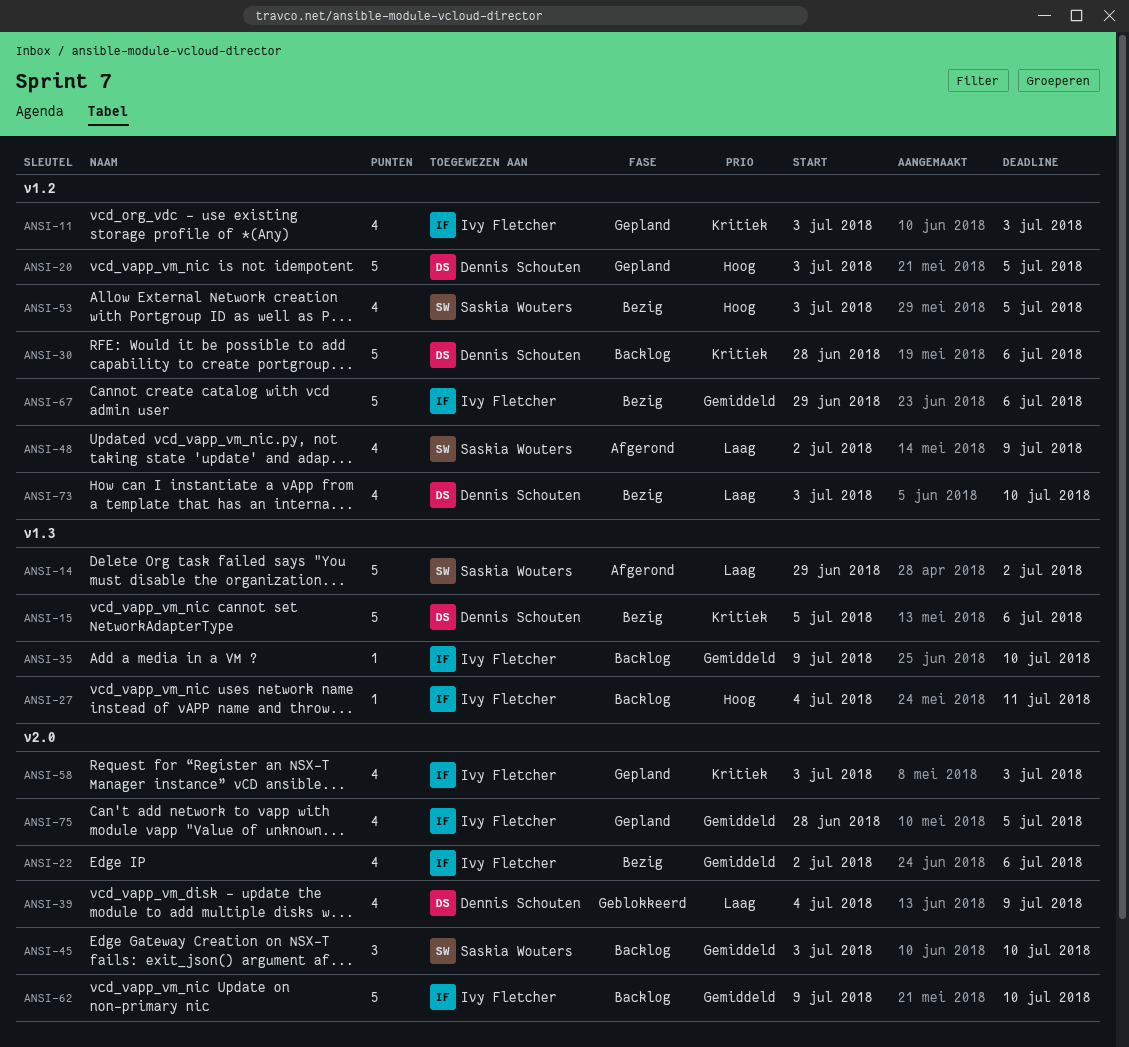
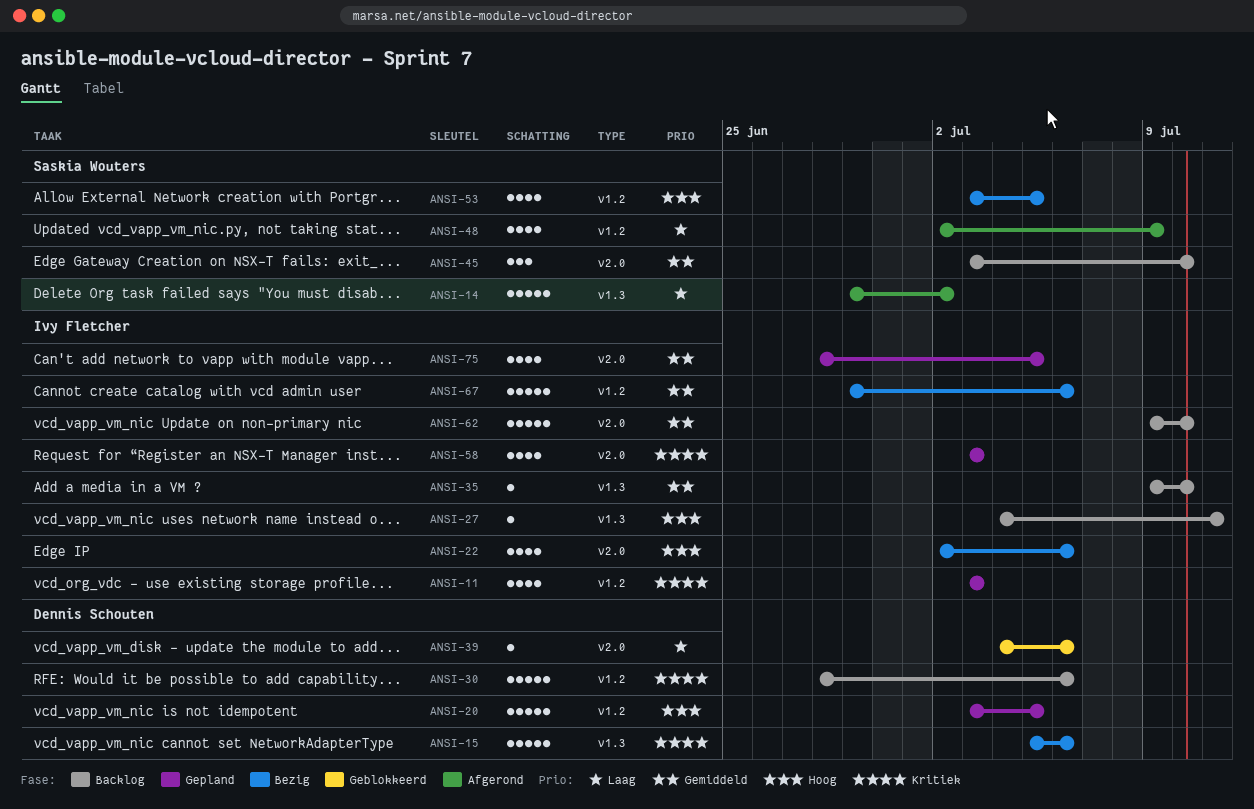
ANSI-22, priority: Gemiddeld -> Hoog
ANSI-39, estimate: 4 -> 1
ANSI-39, due: Jul 9 -> Jul 6
ANSI-73: present -> none

